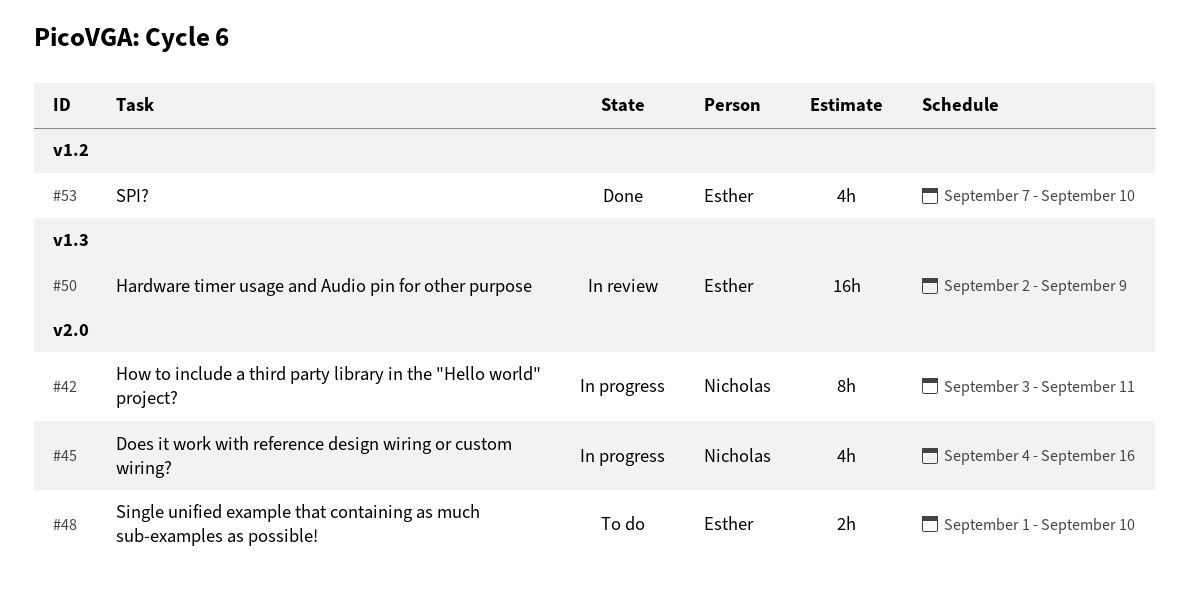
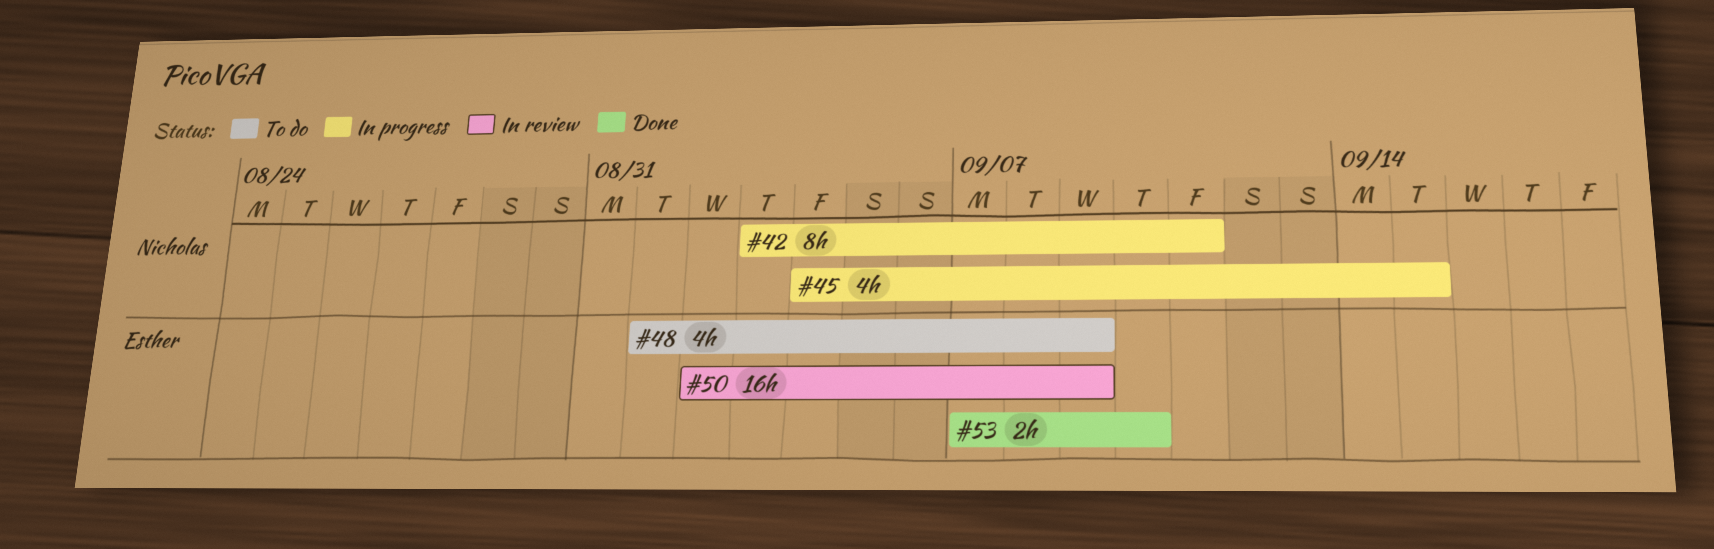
#45, due: Sep 16 -> Sep 15
#48, estimate: 2h -> 4h
#48, due: Sep 10 -> Sep 9
#53, estimate: 4h -> 2h

